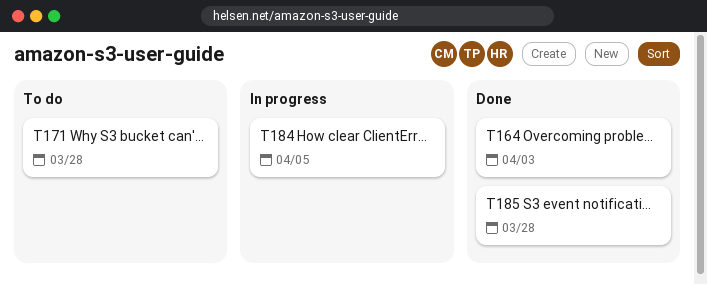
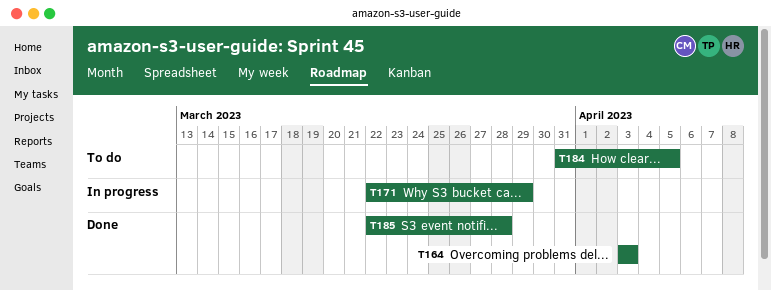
T171, status: To do -> In progress
T171, due: Mar 28 -> Mar 29
T184, status: In progress -> To do

